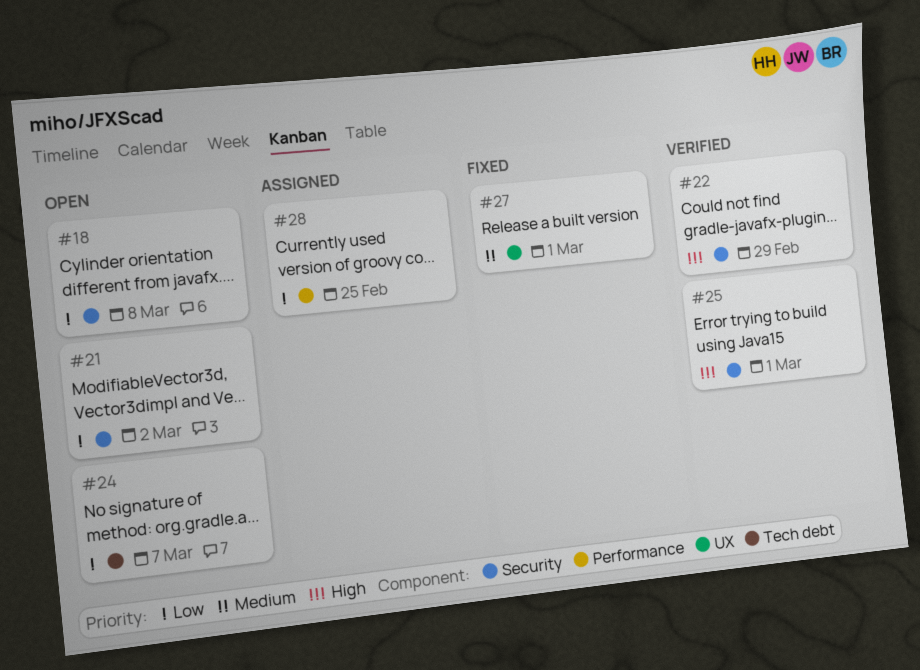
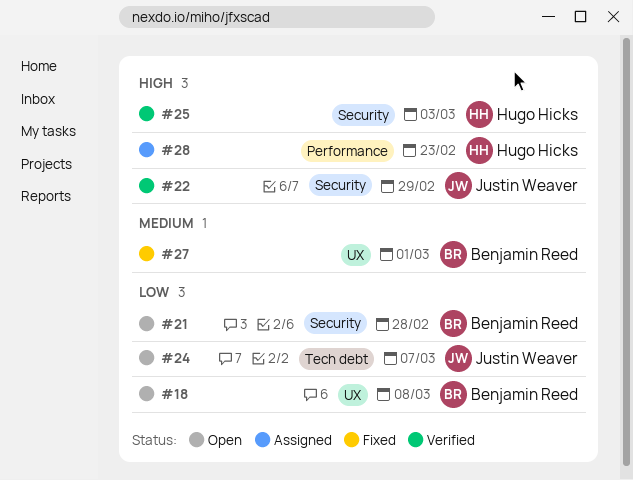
#18, label: Security -> UX
#21, due: Mar 2 -> Feb 28
#25, due: Mar 1 -> Mar 3
#28, priority: Low -> High
#28, due: Feb 25 -> Feb 23

